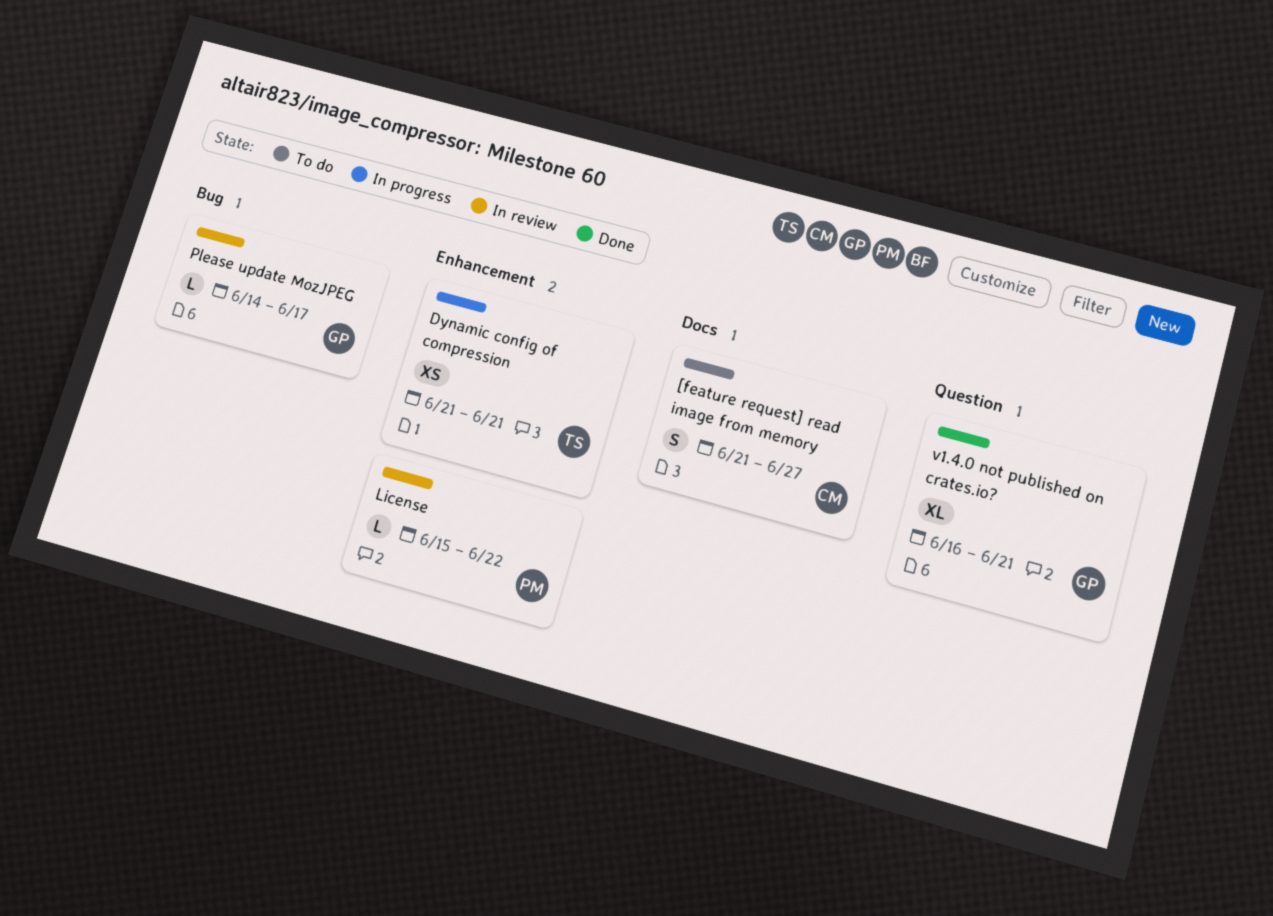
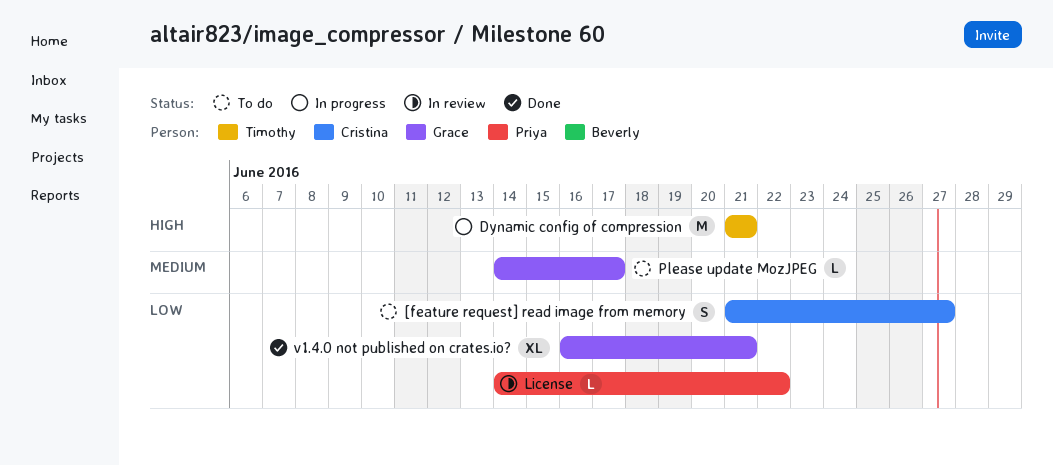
Dynamic config of compression, estimate: XS -> M
License, start: Jun 15 -> Jun 14
Please update MozJPEG, status: In review -> To do

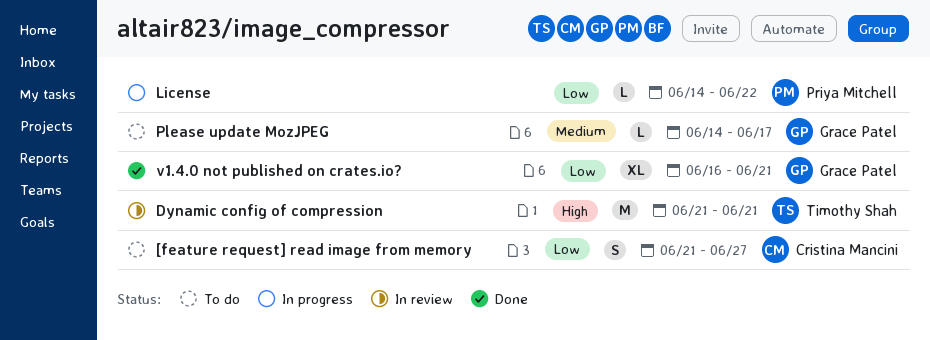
Dynamic config of compression, status: In progress -> In review
License, status: In review -> In progress

